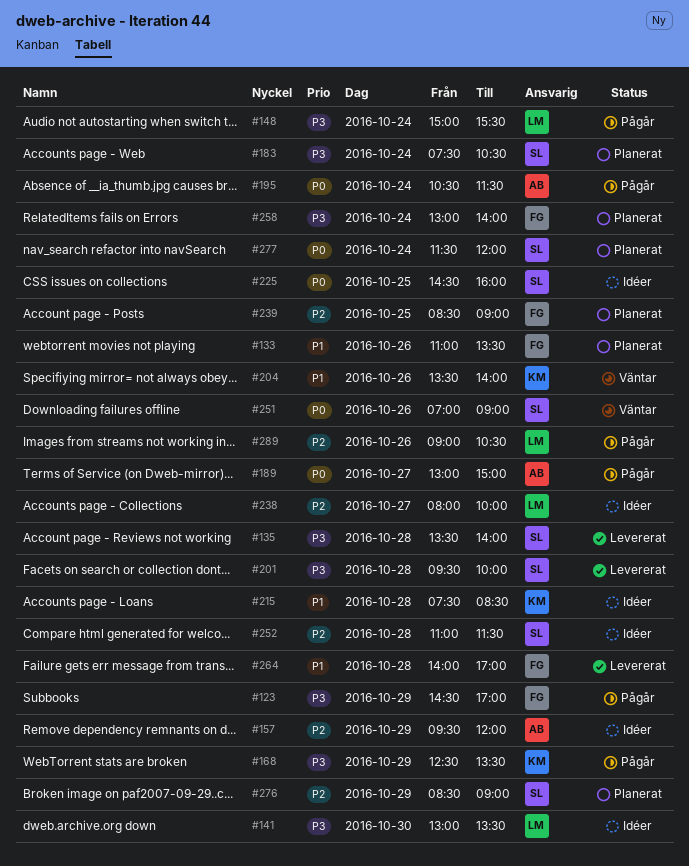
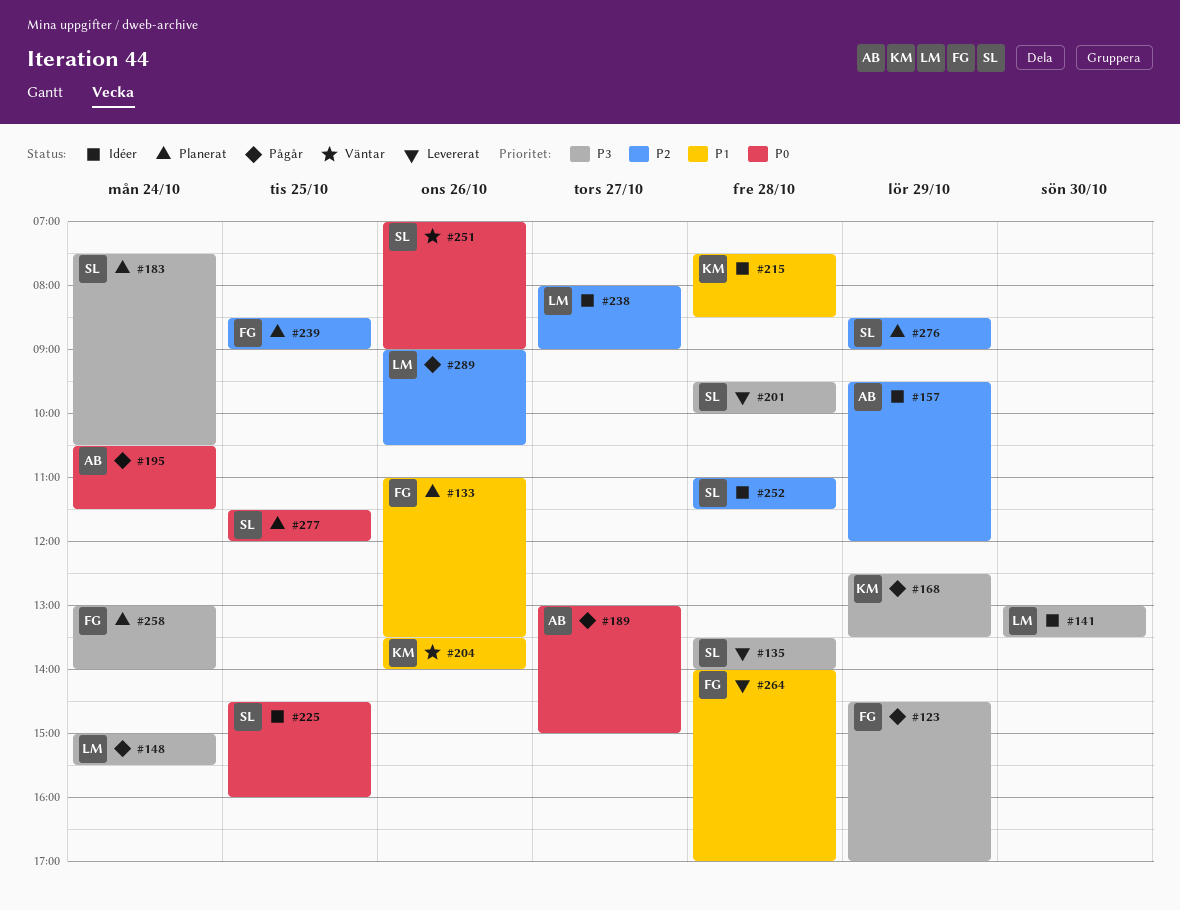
#238, ends: 10:00 -> 09:00
#277, day: Oct 24 -> Oct 25

